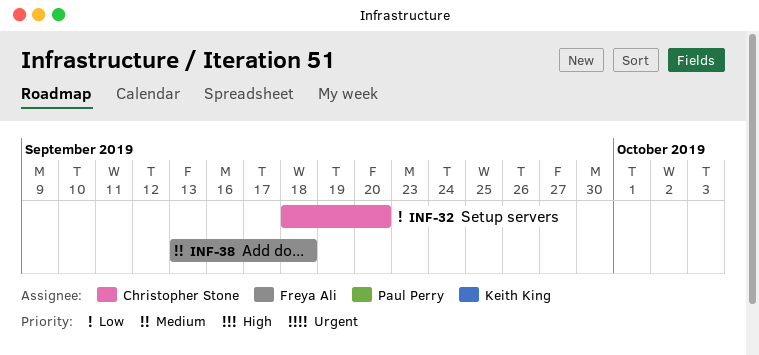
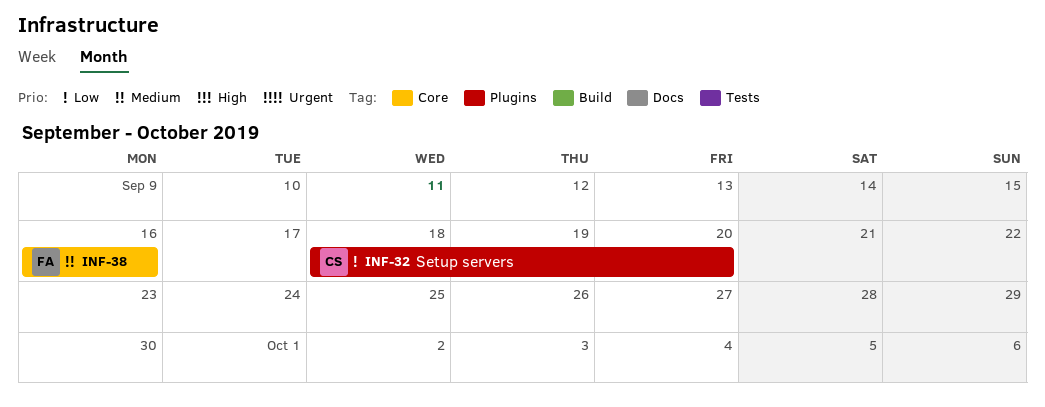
INF-38, start: Sep 13 -> Sep 16
INF-38, due: Sep 18 -> Sep 16

